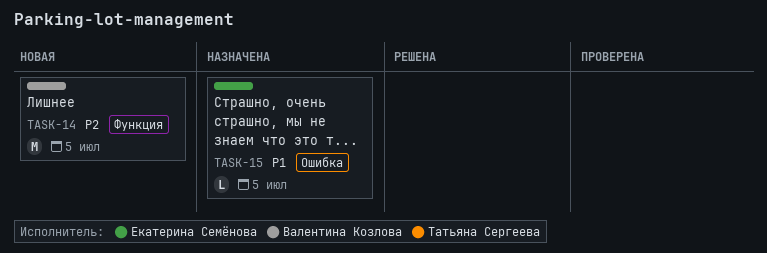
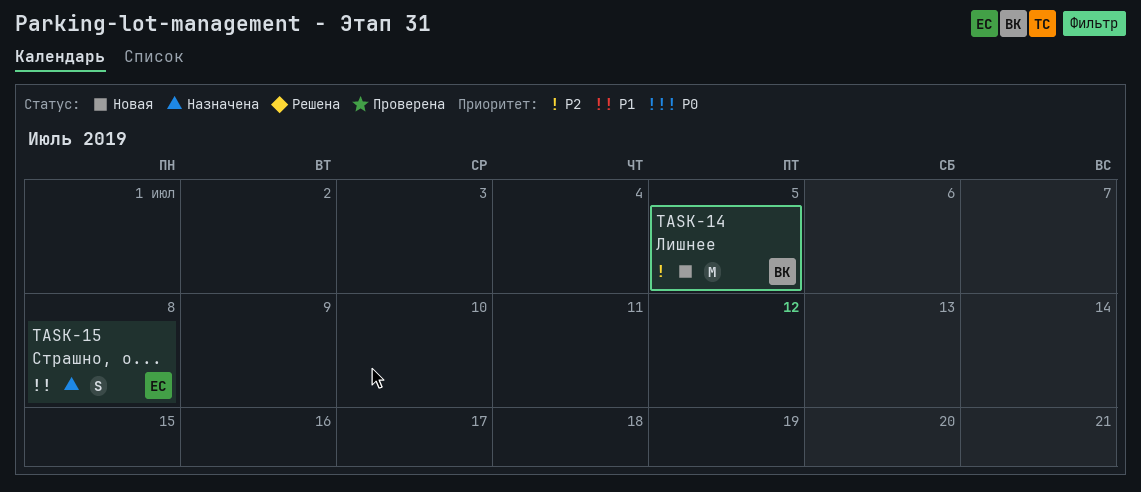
TASK-15, estimate: L -> S
TASK-15, due: Jul 5 -> Jul 8

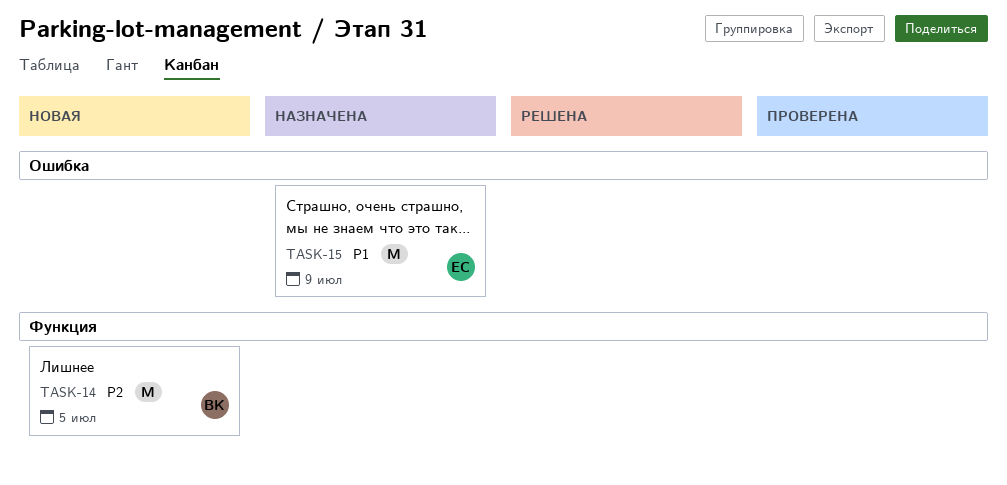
TASK-15, estimate: S -> M
TASK-15, due: Jul 8 -> Jul 9

